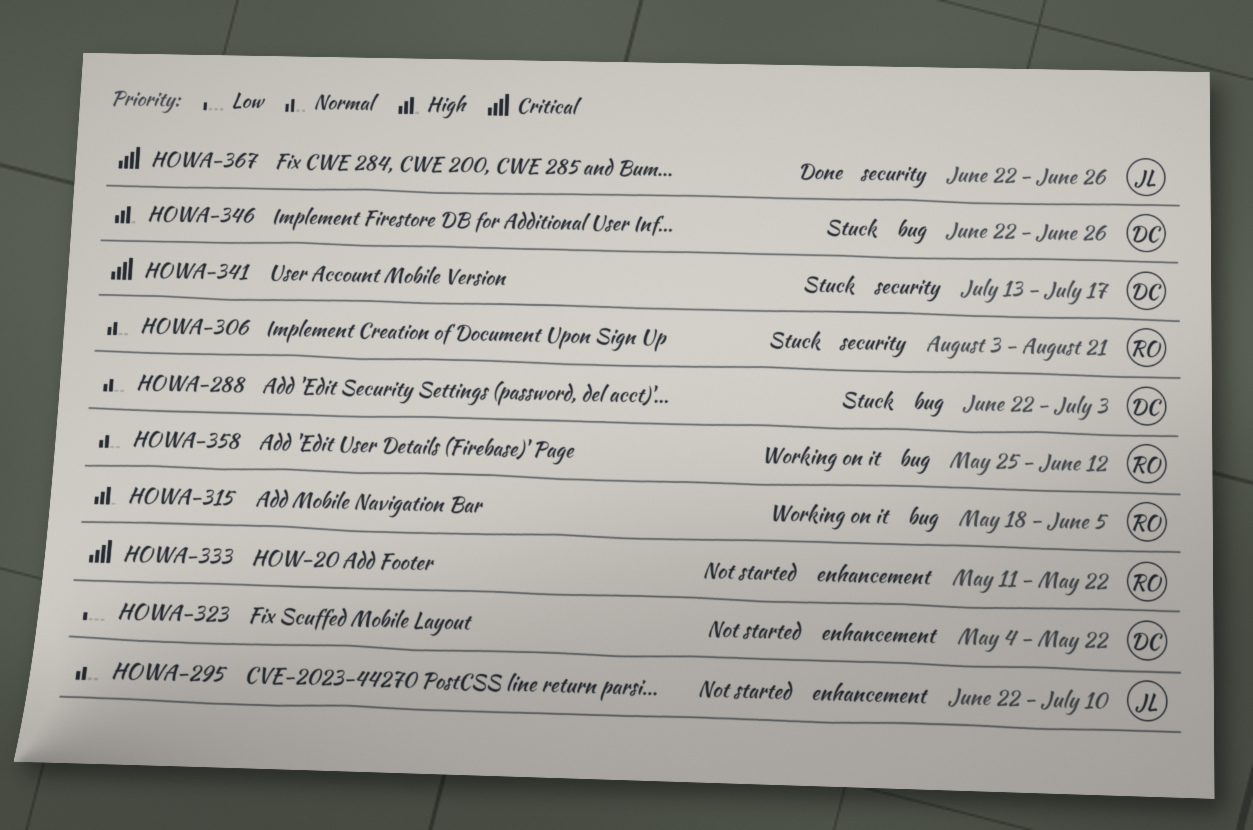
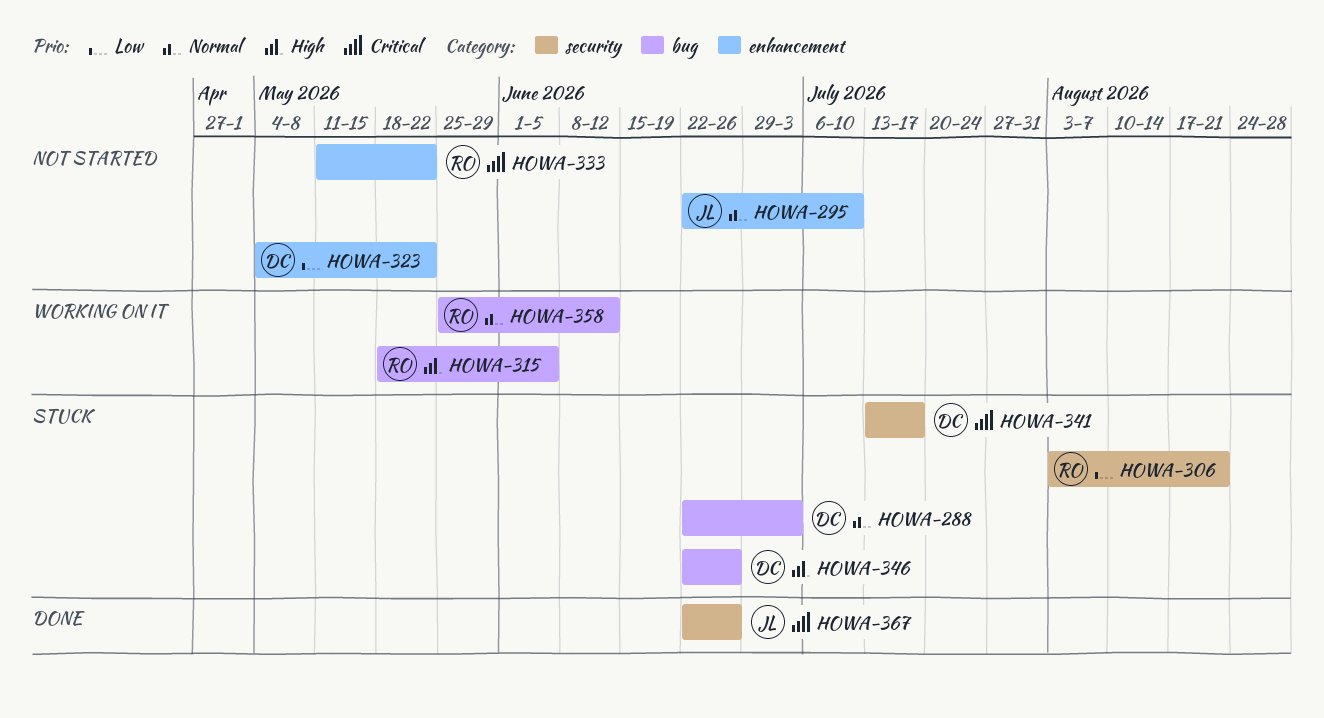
HOWA-306, priority: Normal -> Low

